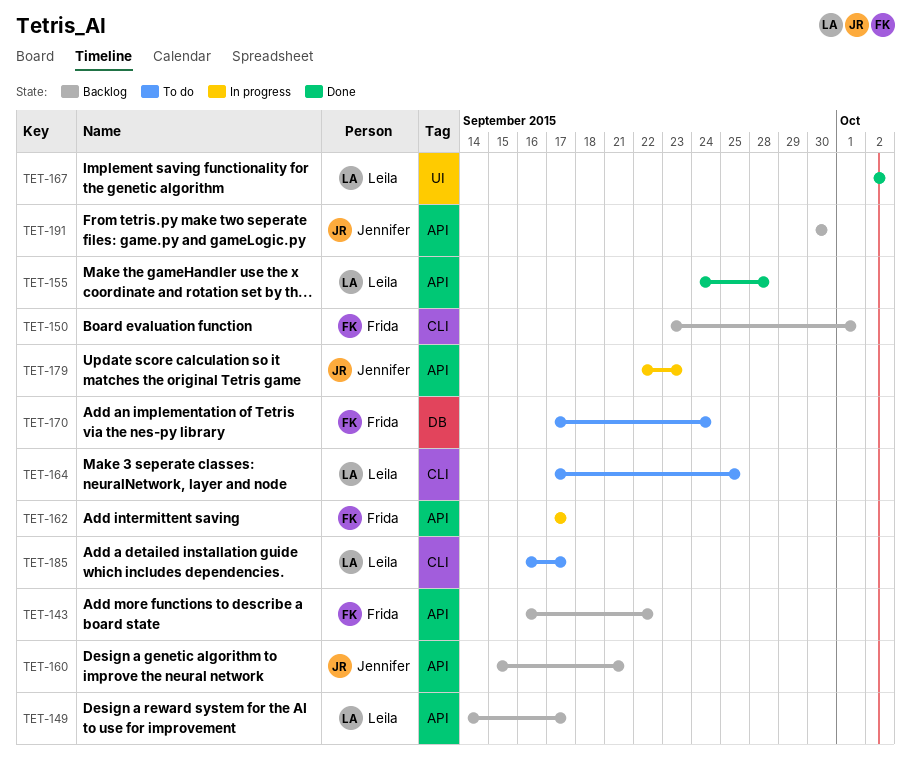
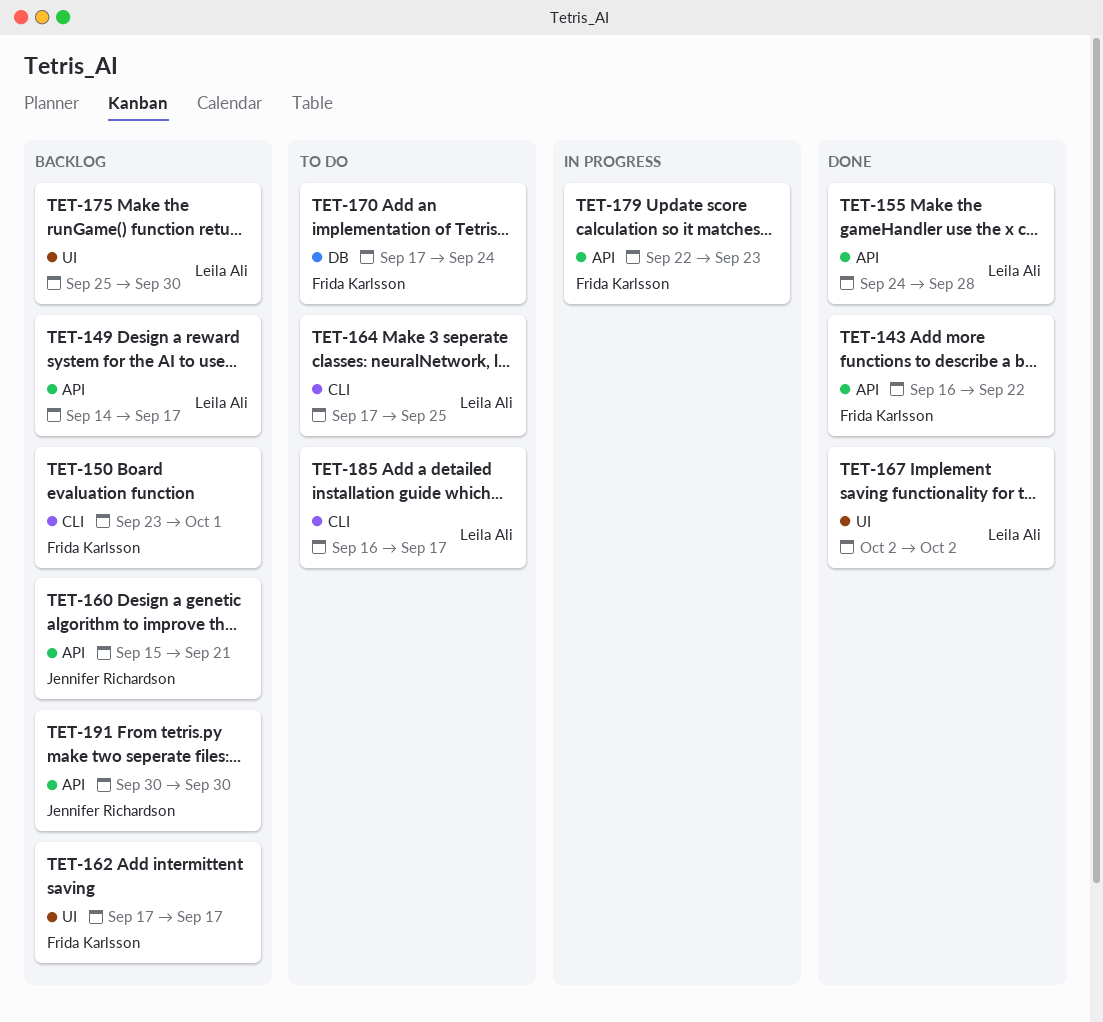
TET-143, status: Backlog -> Done
TET-162, status: In progress -> Backlog
TET-162, label: API -> UI
TET-175: none -> present
TET-179, owner: Jennifer Richardson -> Frida Karlsson

